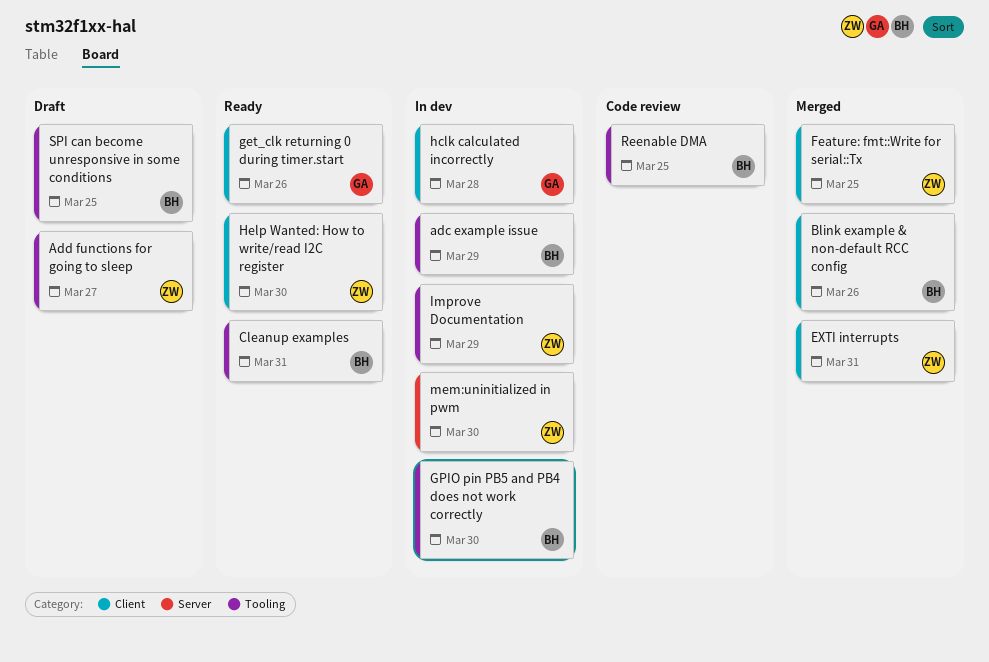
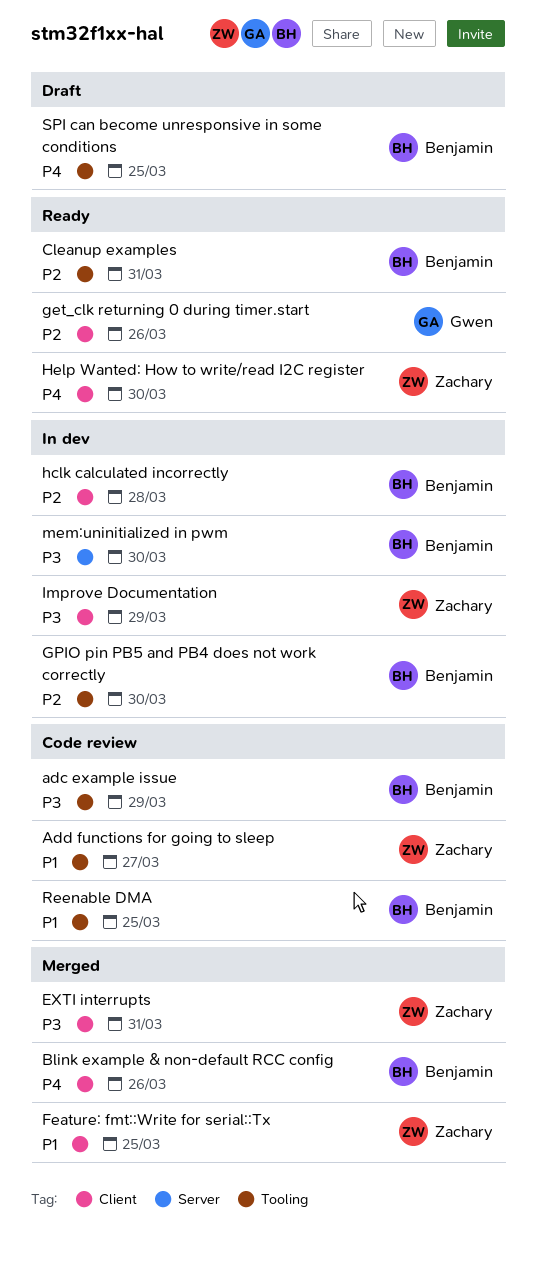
adc example issue, status: In dev -> Code review
Add functions for going to sleep, status: Draft -> Code review
hclk calculated incorrectly, owner: Gwen -> Benjamin
Improve Documentation, label: Tooling -> Client
mem:uninitialized in pwm, owner: Zachary -> Benjamin

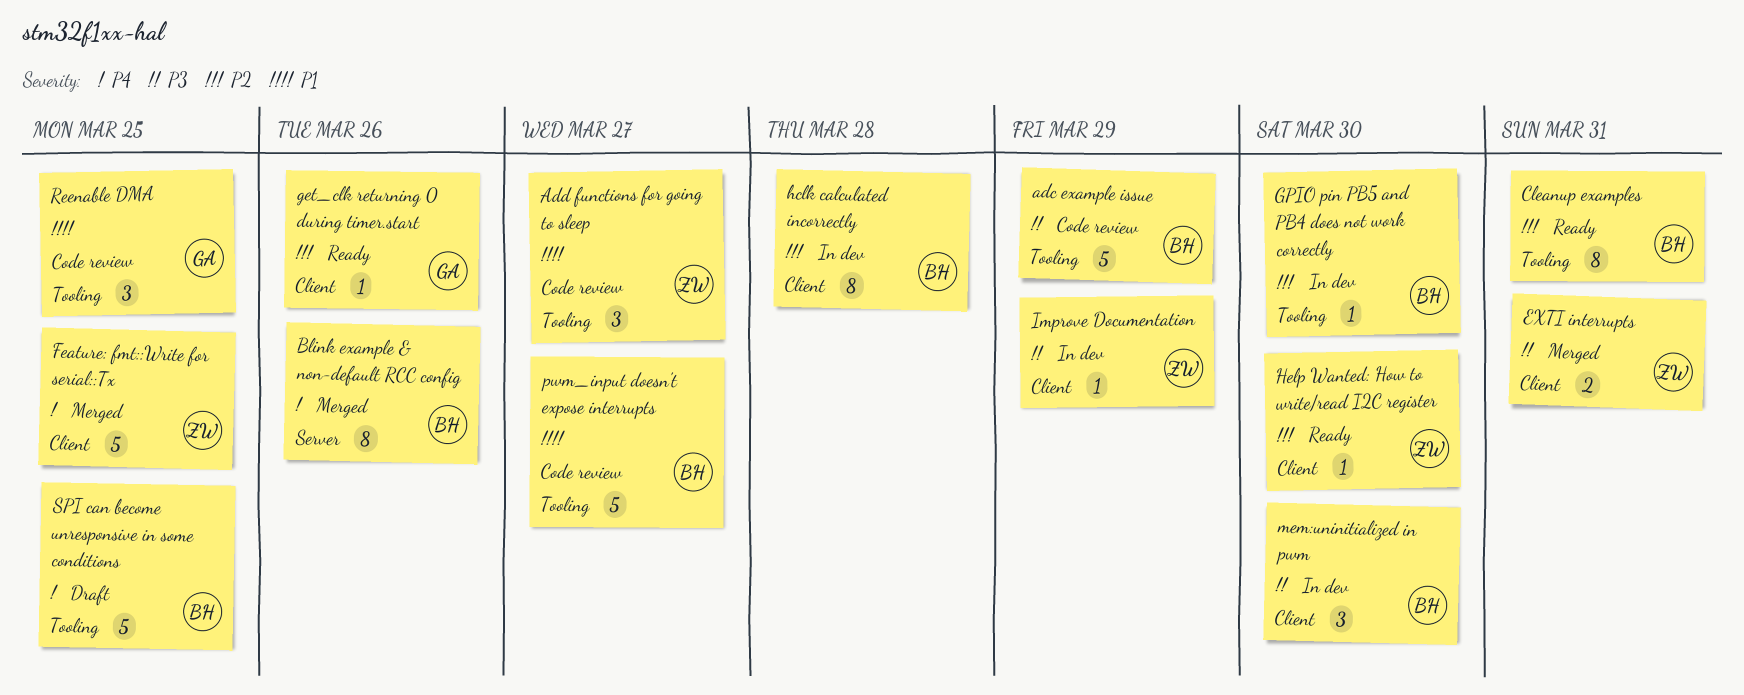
Blink example & non-default RCC config, label: Client -> Server
Feature: fmt::Write for serial::Tx, priority: P1 -> P4
Help Wanted: How to write/read I2C register, priority: P4 -> P2
mem:uninitialized in pwm, label: Server -> Client
pwm_input doesn't expose interrupts: none -> present
Reenable DMA, owner: Benjamin -> Gwen

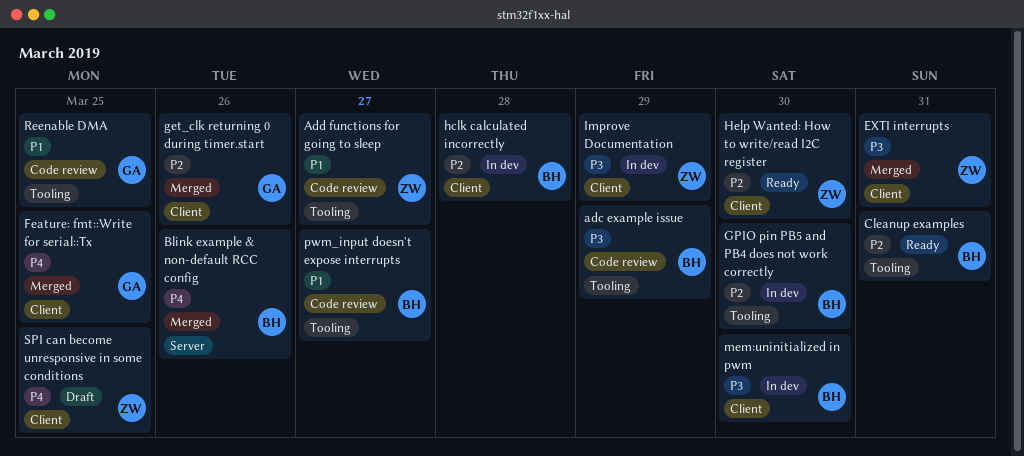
Feature: fmt::Write for serial::Tx, owner: ZW -> GA
get_clk returning 0 during timer.start, status: Ready -> Merged
SPI can become unresponsive in some conditions, owner: BH -> ZW
SPI can become unresponsive in some conditions, label: Tooling -> Client

